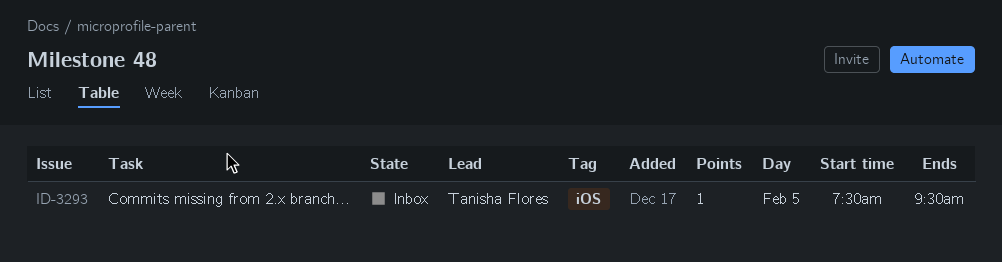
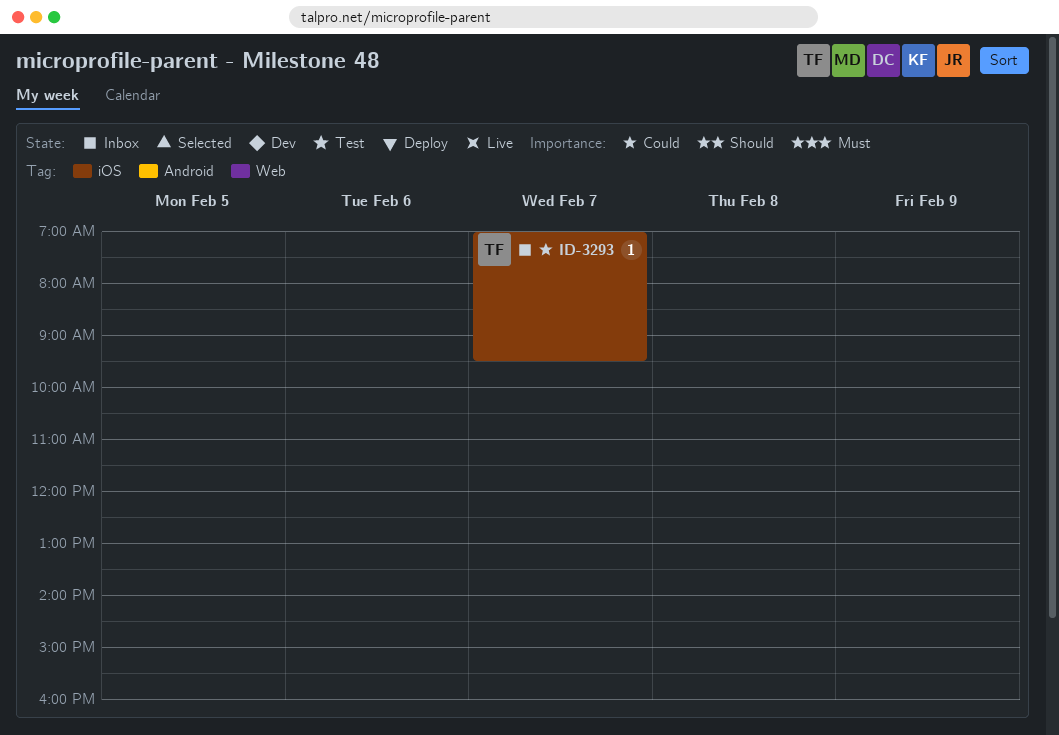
ID-3293, day: Feb 5 -> Feb 7
ID-3293, begins: 07:30 -> 07:00

